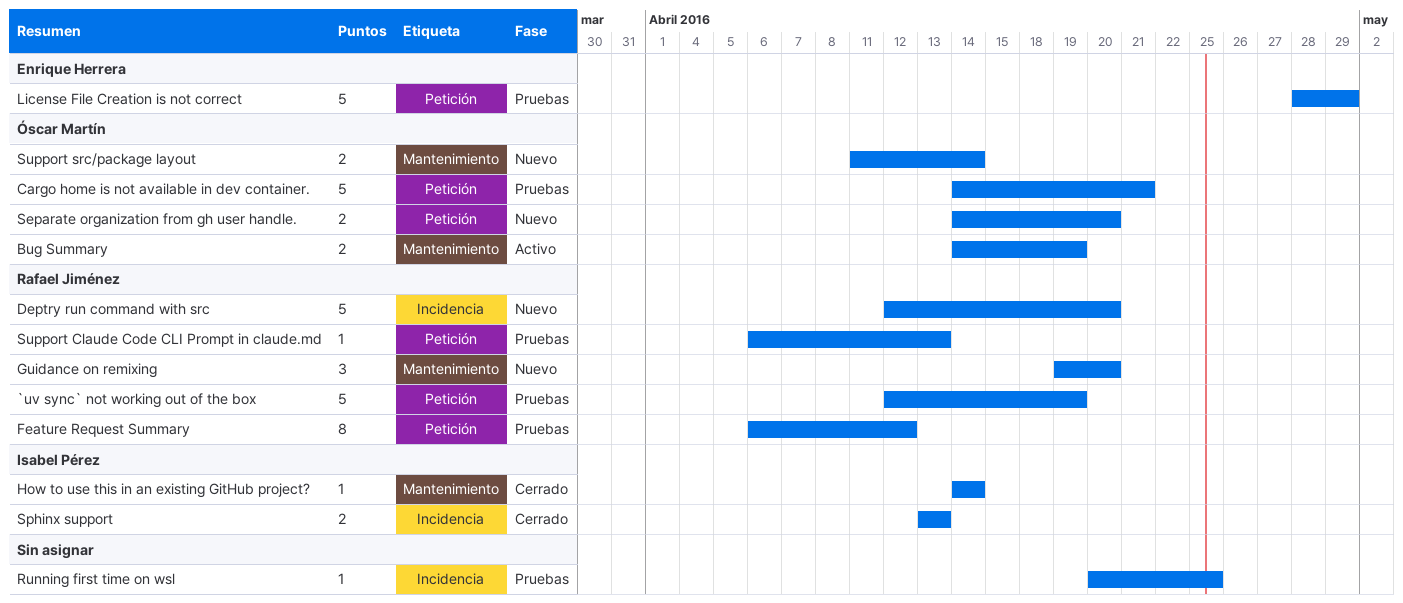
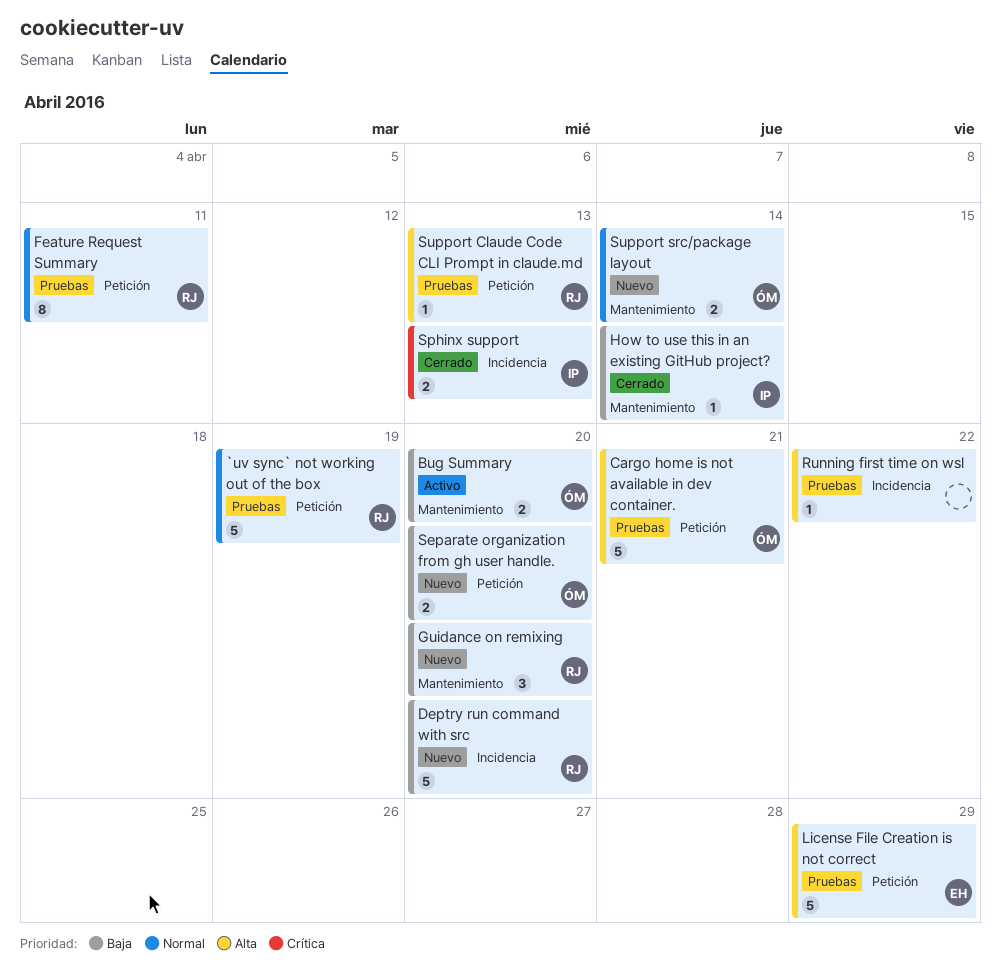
Bug Summary, due: Apr 19 -> Apr 20
Feature Request Summary, due: Apr 12 -> Apr 11
Running first time on wsl, due: Apr 25 -> Apr 22

